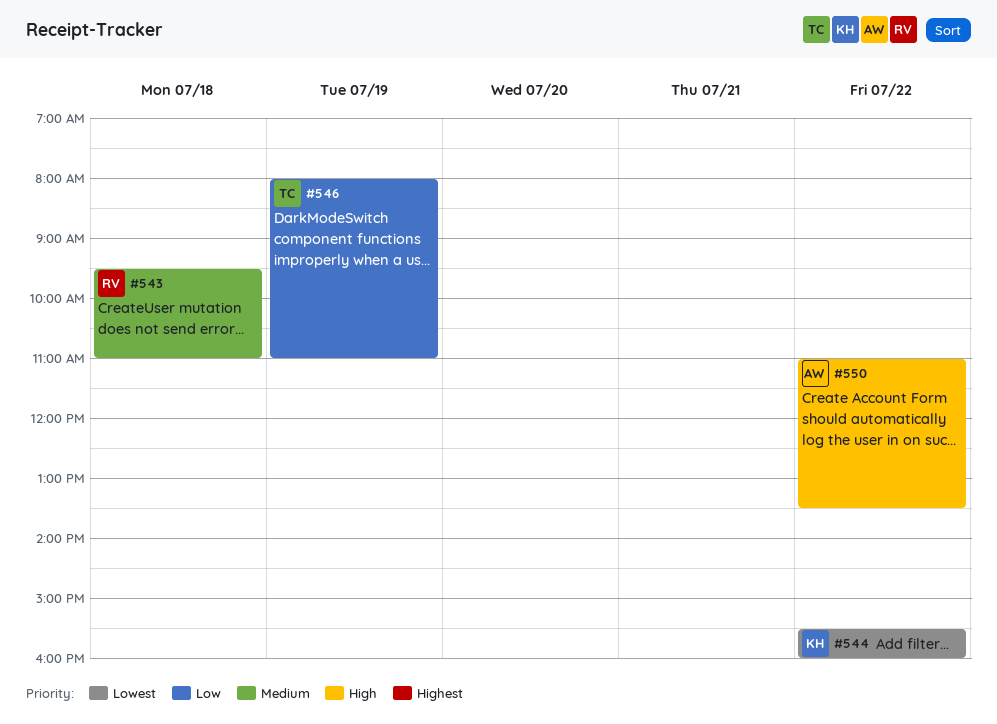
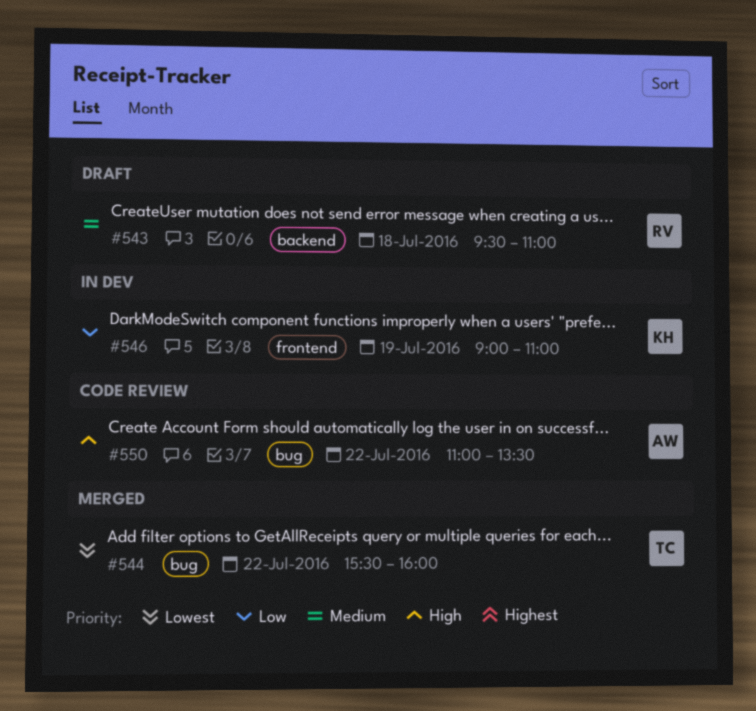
#544, owner: KH -> TC
#546, owner: TC -> KH
#546, begins: 08:00 -> 09:00

